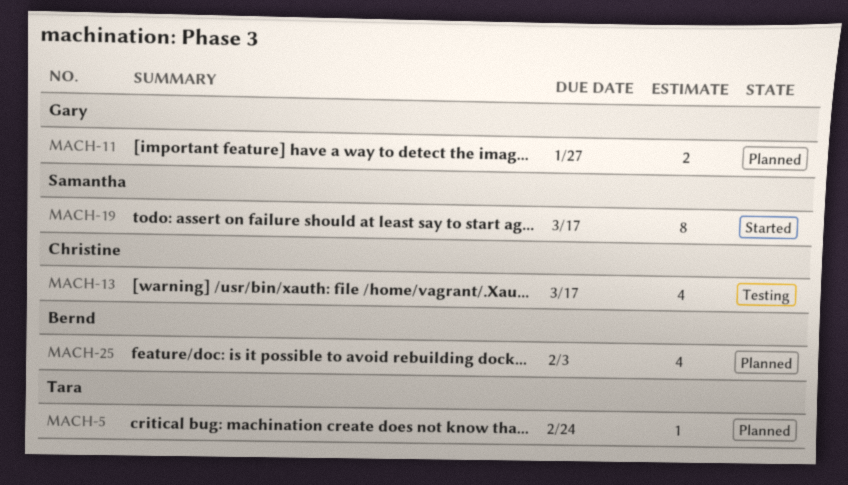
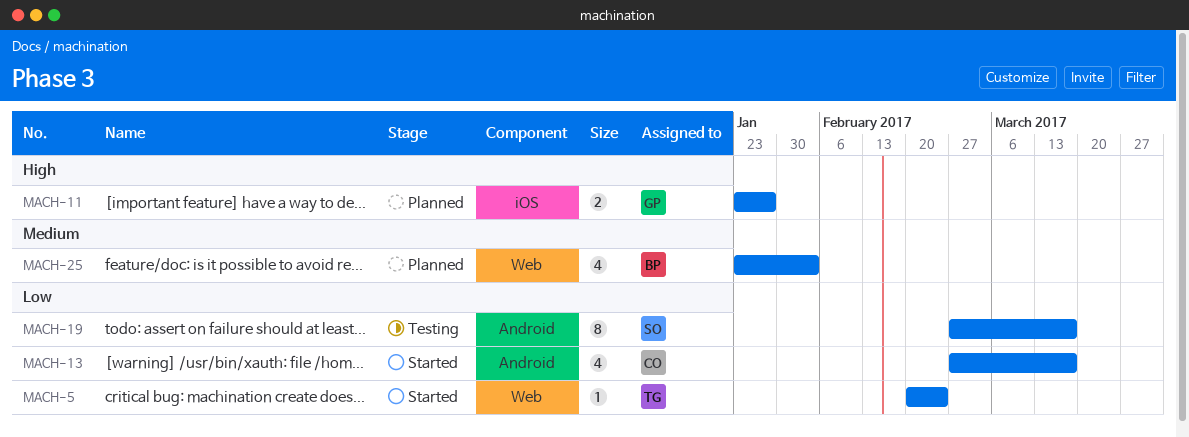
MACH-5, status: Planned -> Started
MACH-13, status: Testing -> Started
MACH-19, status: Started -> Testing

